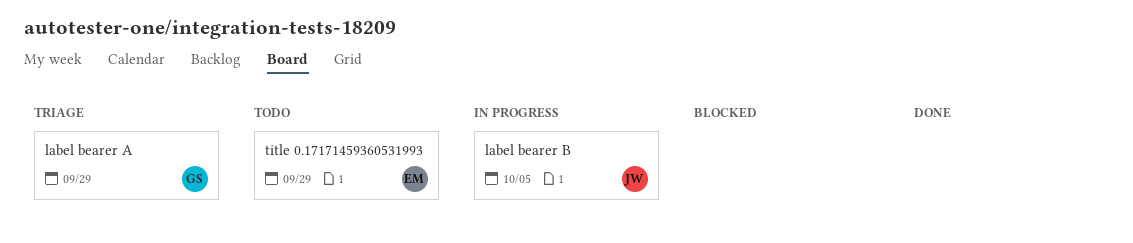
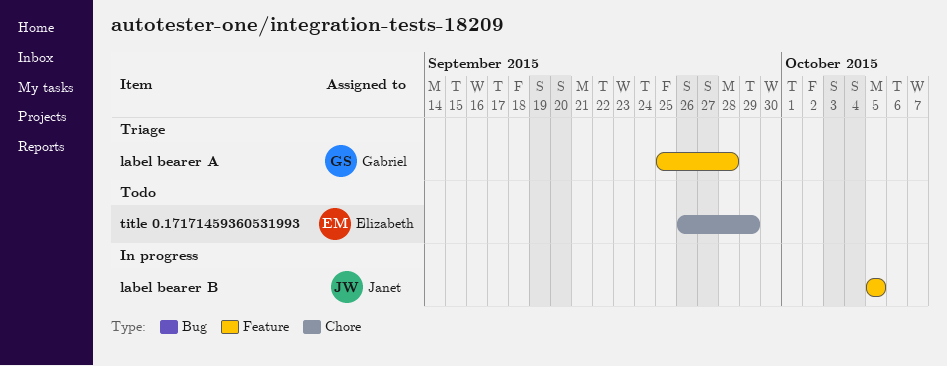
label bearer A, due: Sep 29 -> Sep 28

